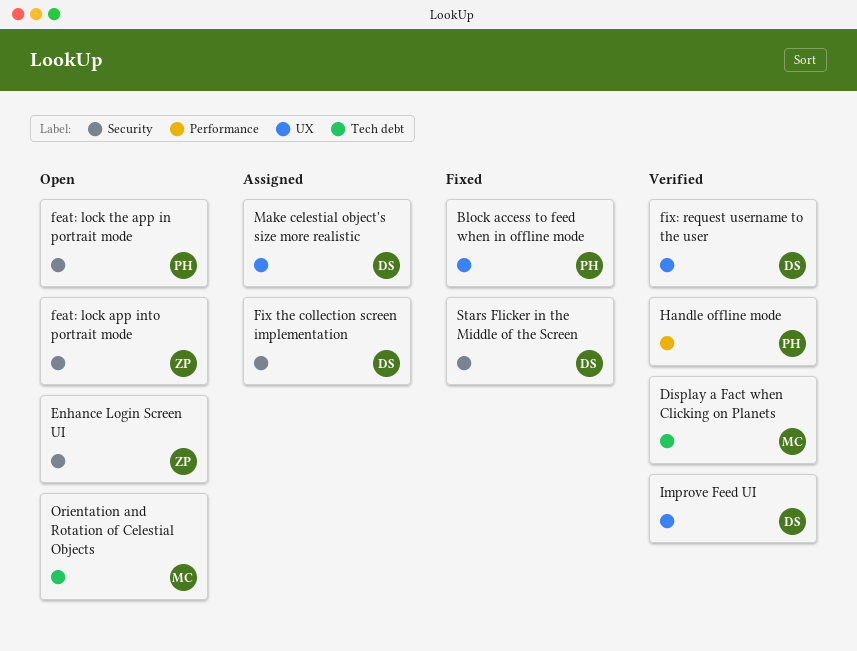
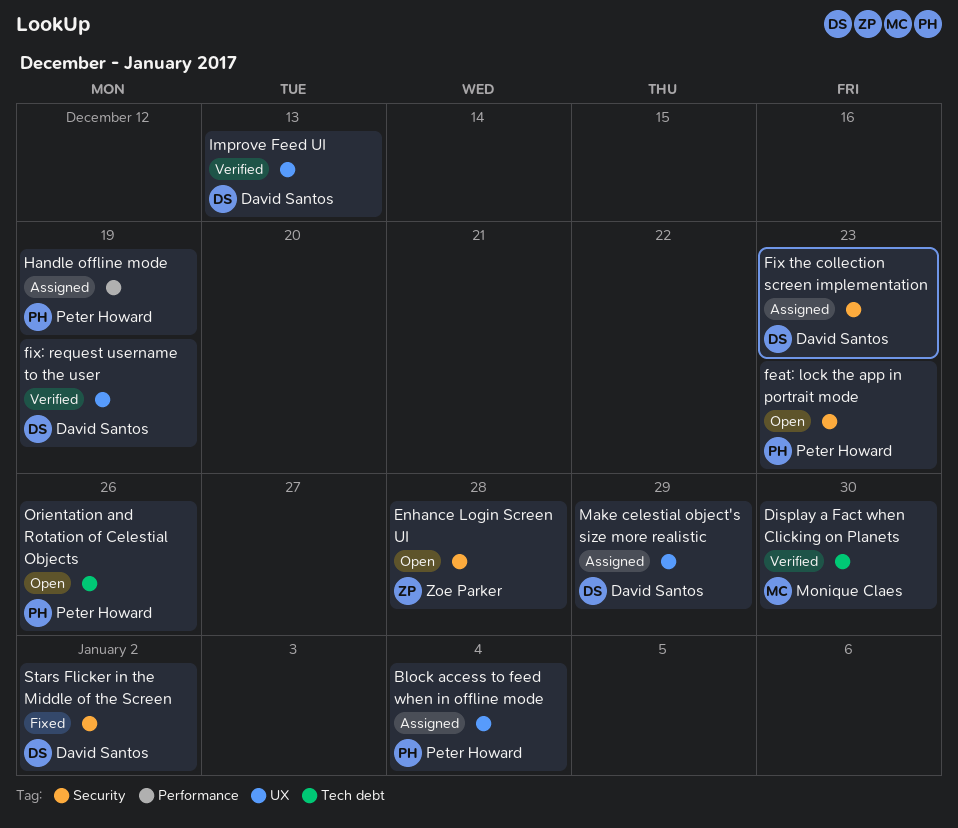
Block access to feed when in offline mode, status: Fixed -> Assigned
feat: lock app into portrait mode: present -> none
Handle offline mode, status: Verified -> Assigned
Orientation and Rotation of Celestial Objects, owner: Monique Claes -> Peter Howard

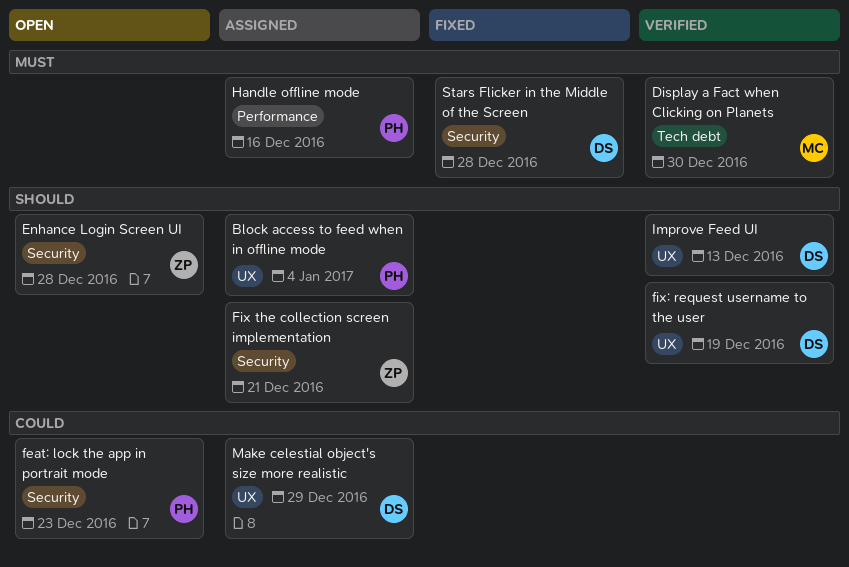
Fix the collection screen implementation, owner: David Santos -> Zoe Parker
Fix the collection screen implementation, due: Dec 23 -> Dec 21
Handle offline mode, due: Dec 19 -> Dec 16
Orientation and Rotation of Celestial Objects: present -> none
Stars Flicker in the Middle of the Screen, due: Jan 2 -> Dec 28

